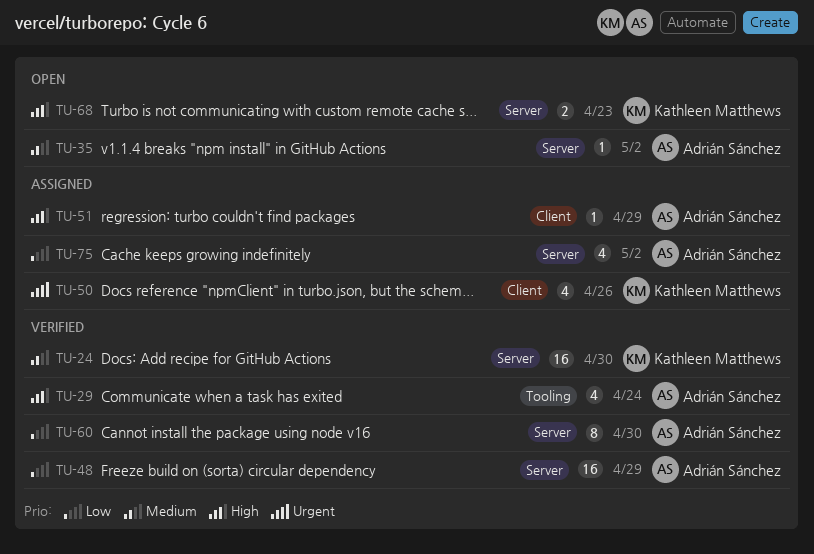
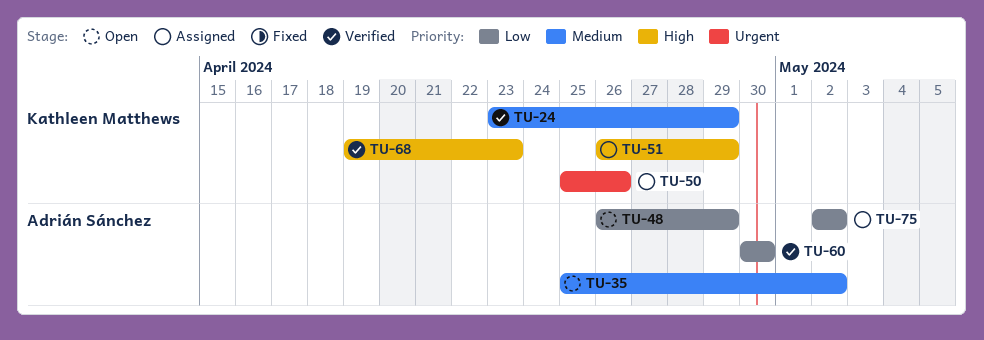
TU-24, due: Apr 30 -> Apr 29
TU-29: present -> none
TU-48, status: Verified -> Open
TU-51, owner: Adrián Sánchez -> Kathleen Matthews
TU-68, status: Open -> Verified

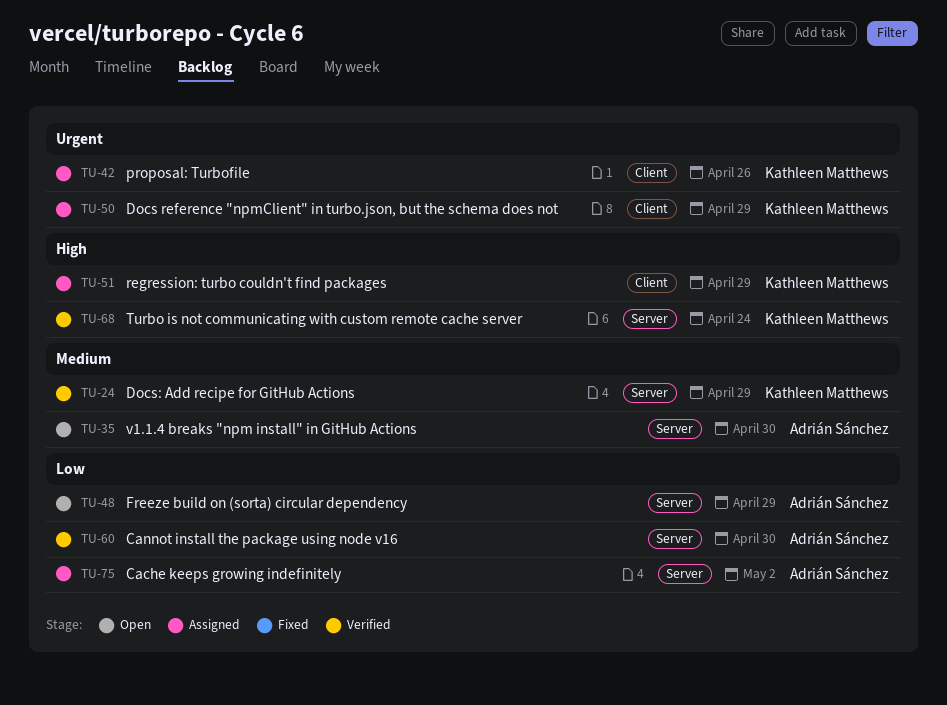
TU-35, due: May 2 -> Apr 30
TU-42: none -> present
TU-50, due: Apr 26 -> Apr 29
TU-68, due: Apr 23 -> Apr 24

